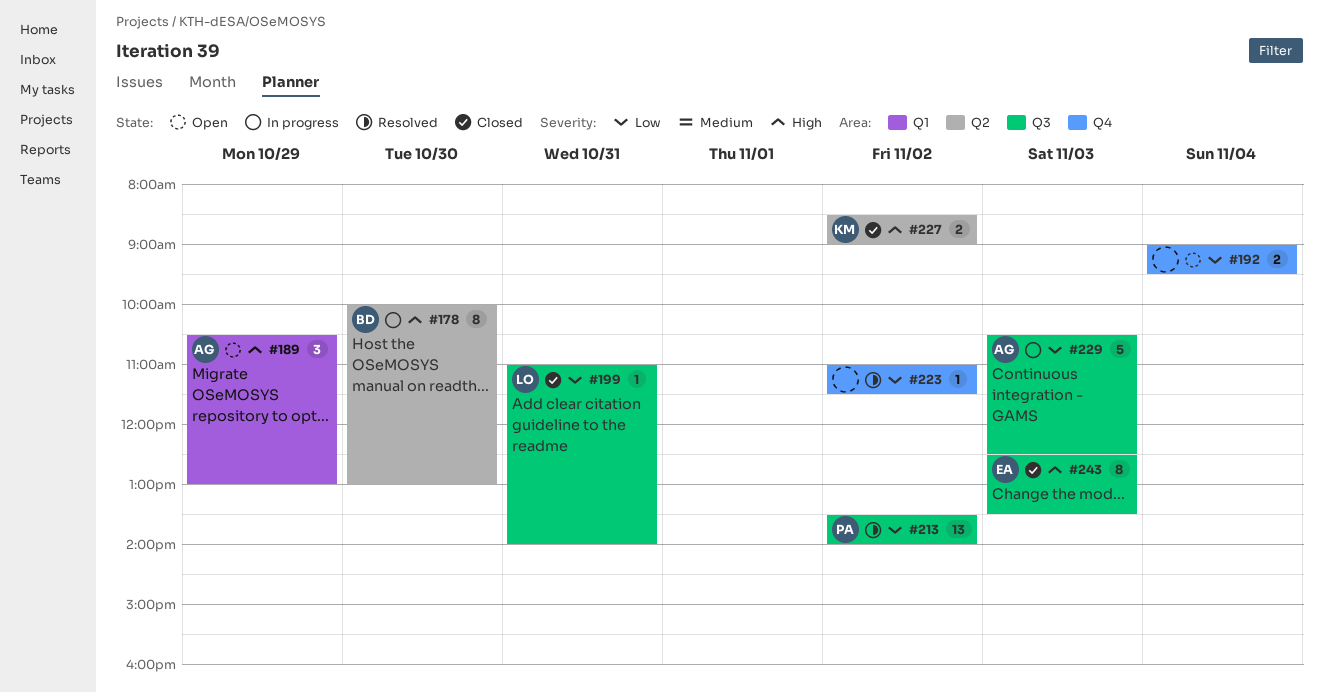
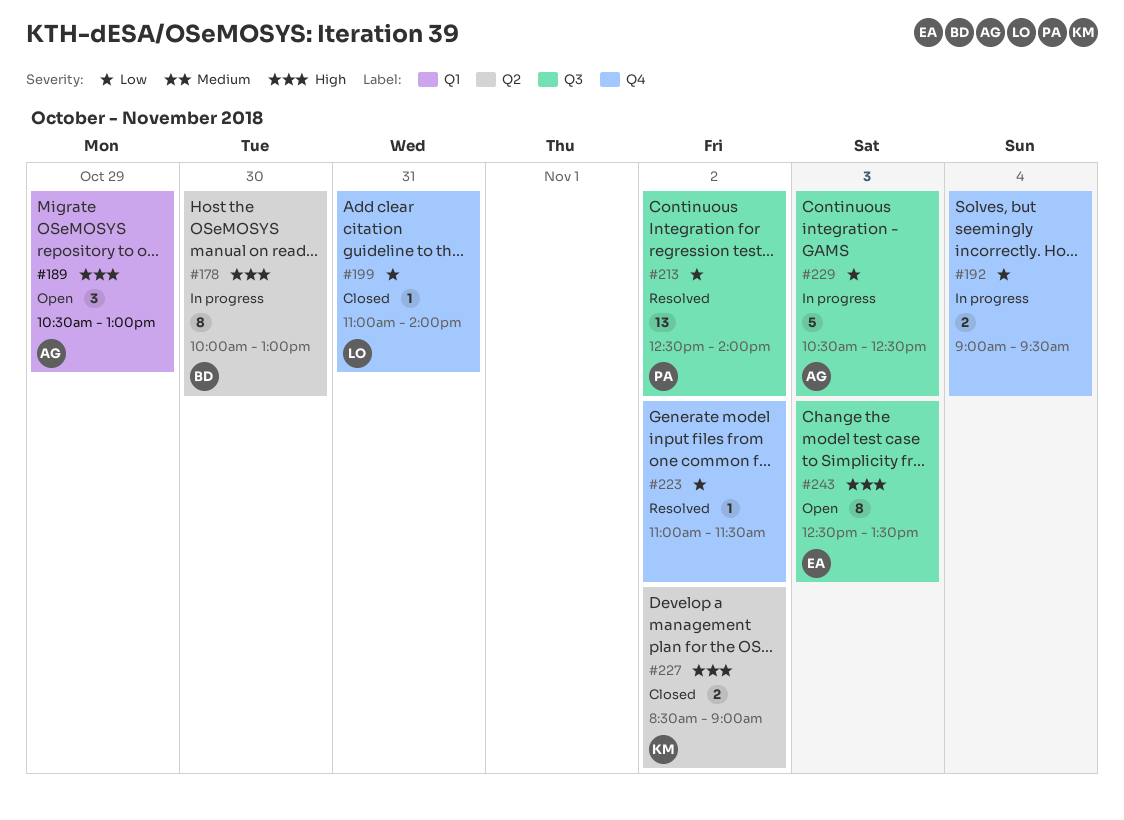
#192, status: Open -> In progress
#199, label: Q3 -> Q4
#213, begins: 13:30 -> 12:30
#243, status: Closed -> Open

